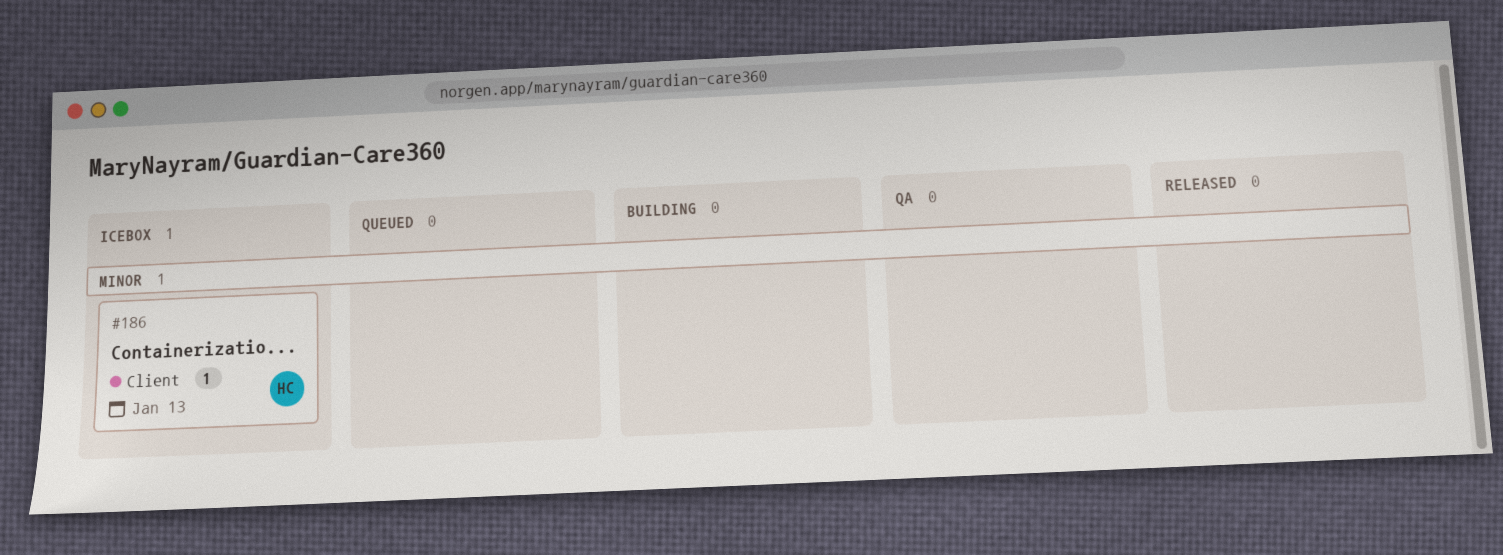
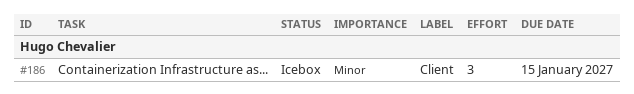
#186, estimate: 1 -> 3
#186, due: Jan 13 -> Jan 15

